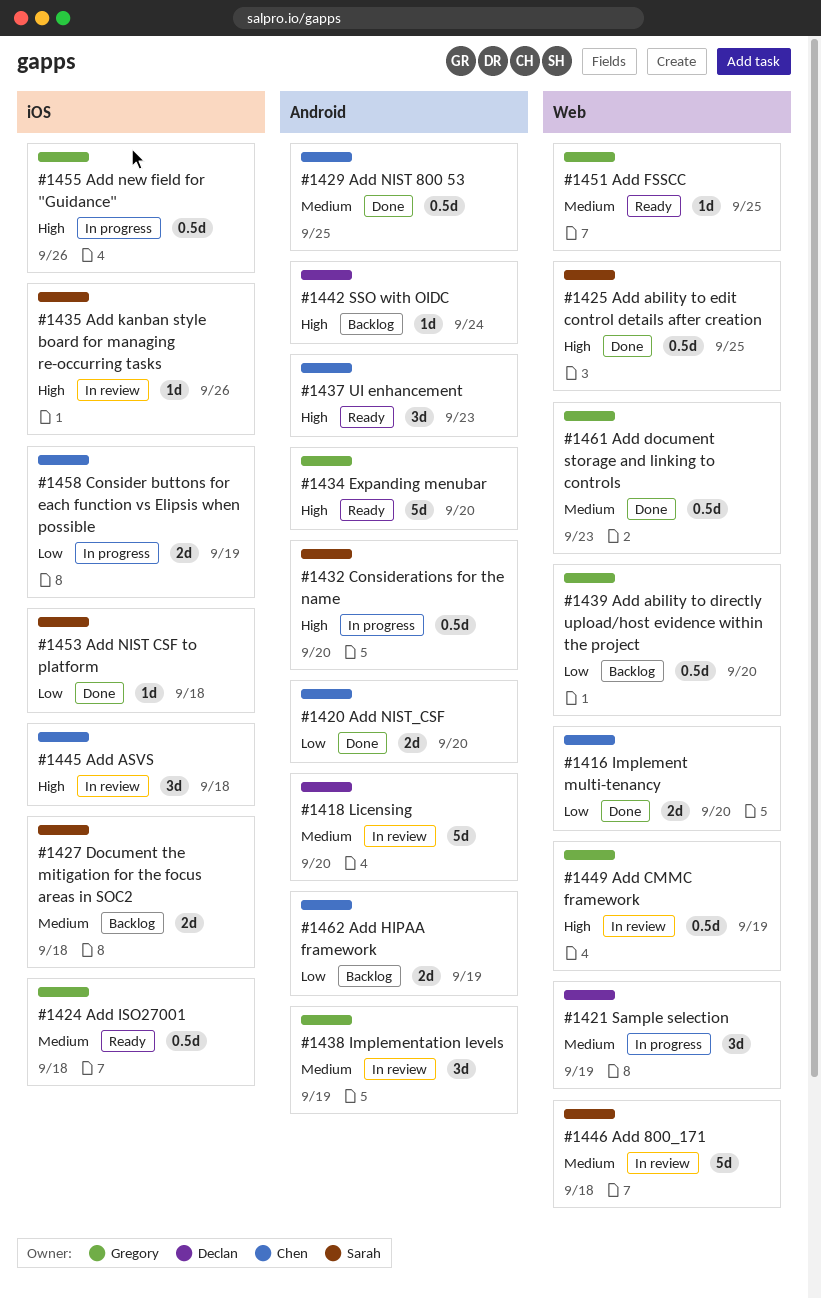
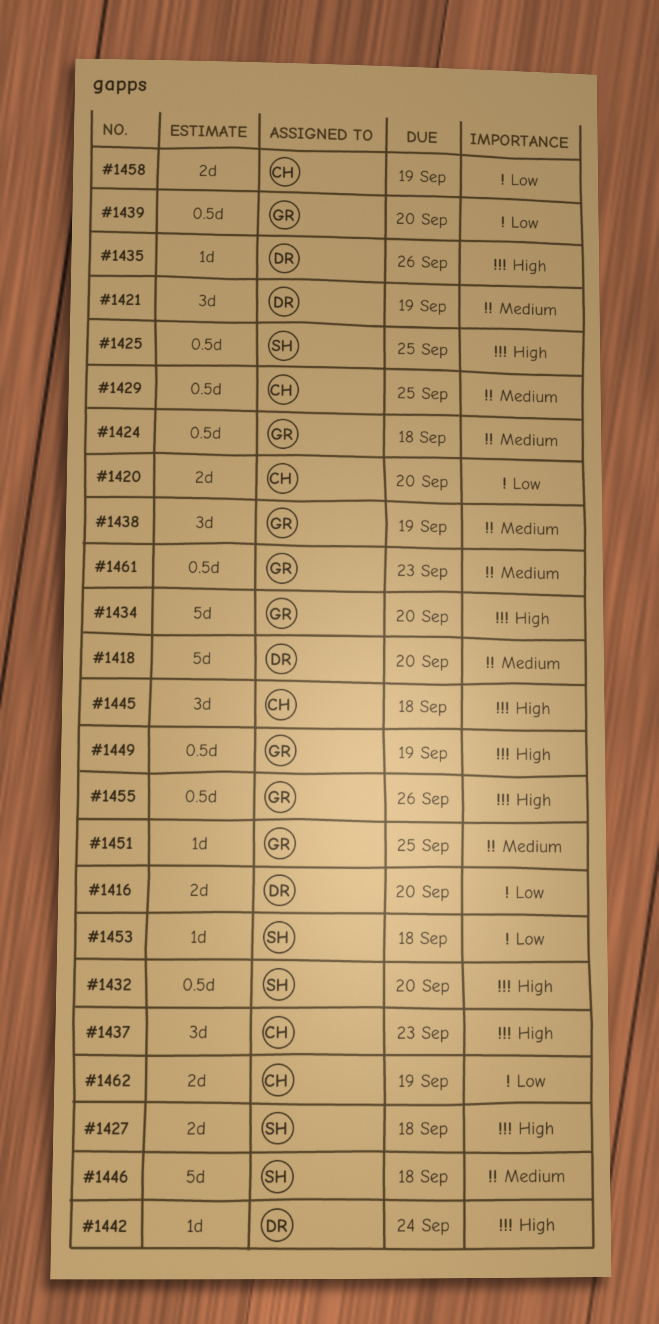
#1416, owner: Chen -> Declan
#1427, priority: Medium -> High
#1435, owner: Sarah -> Declan

